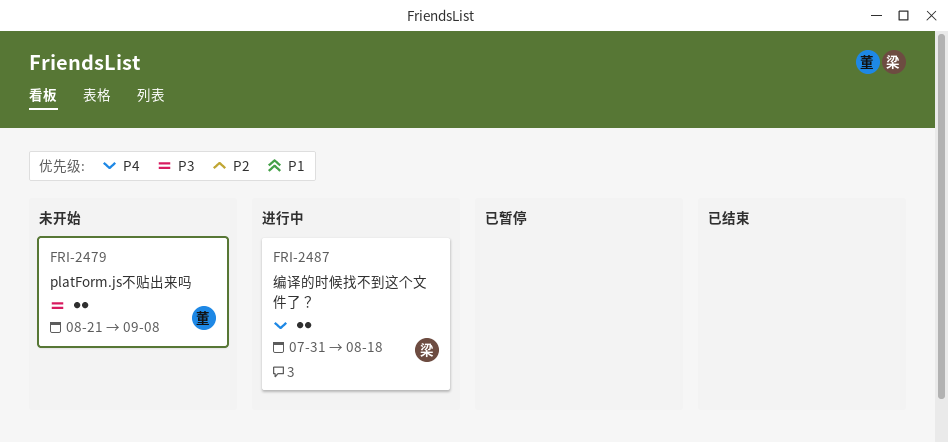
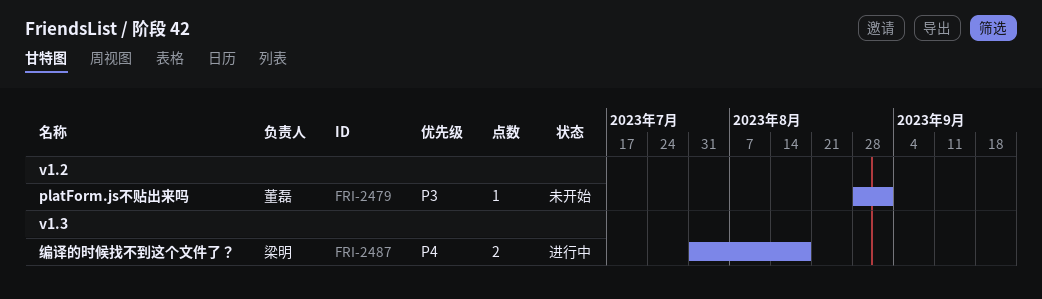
FRI-2479, estimate: 2 -> 1
FRI-2479, start: Aug 21 -> Aug 28
FRI-2479, due: Sep 8 -> Sep 1

